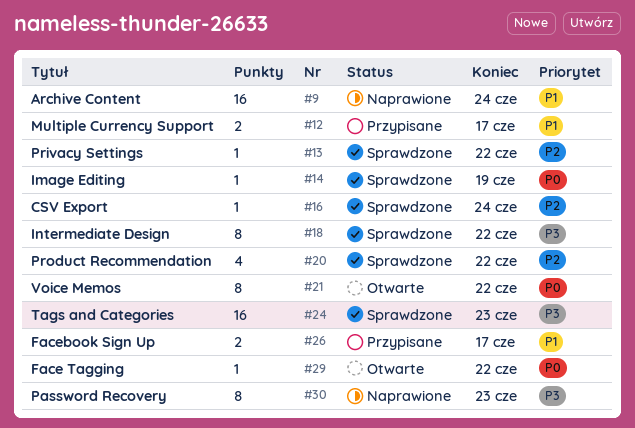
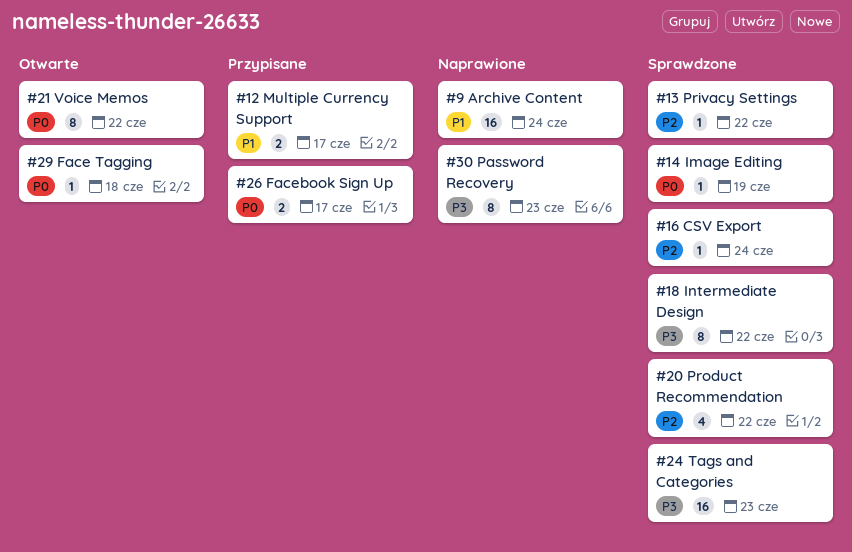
#26, priority: P1 -> P0
#29, due: Jun 22 -> Jun 18

